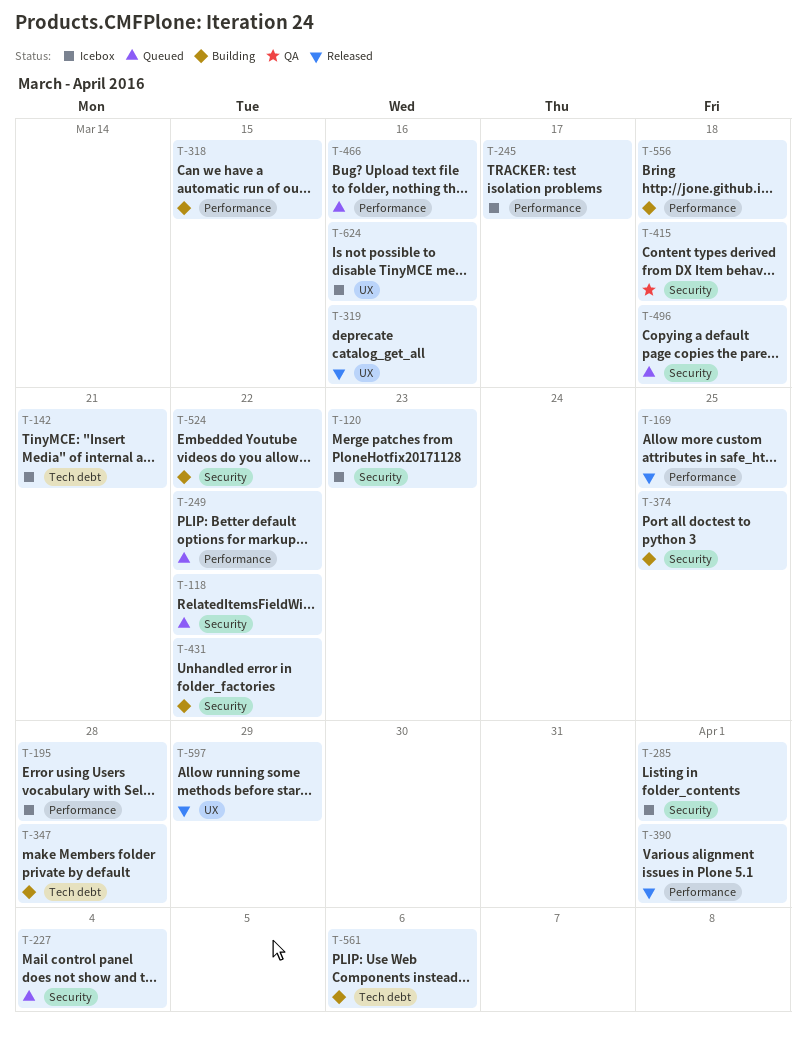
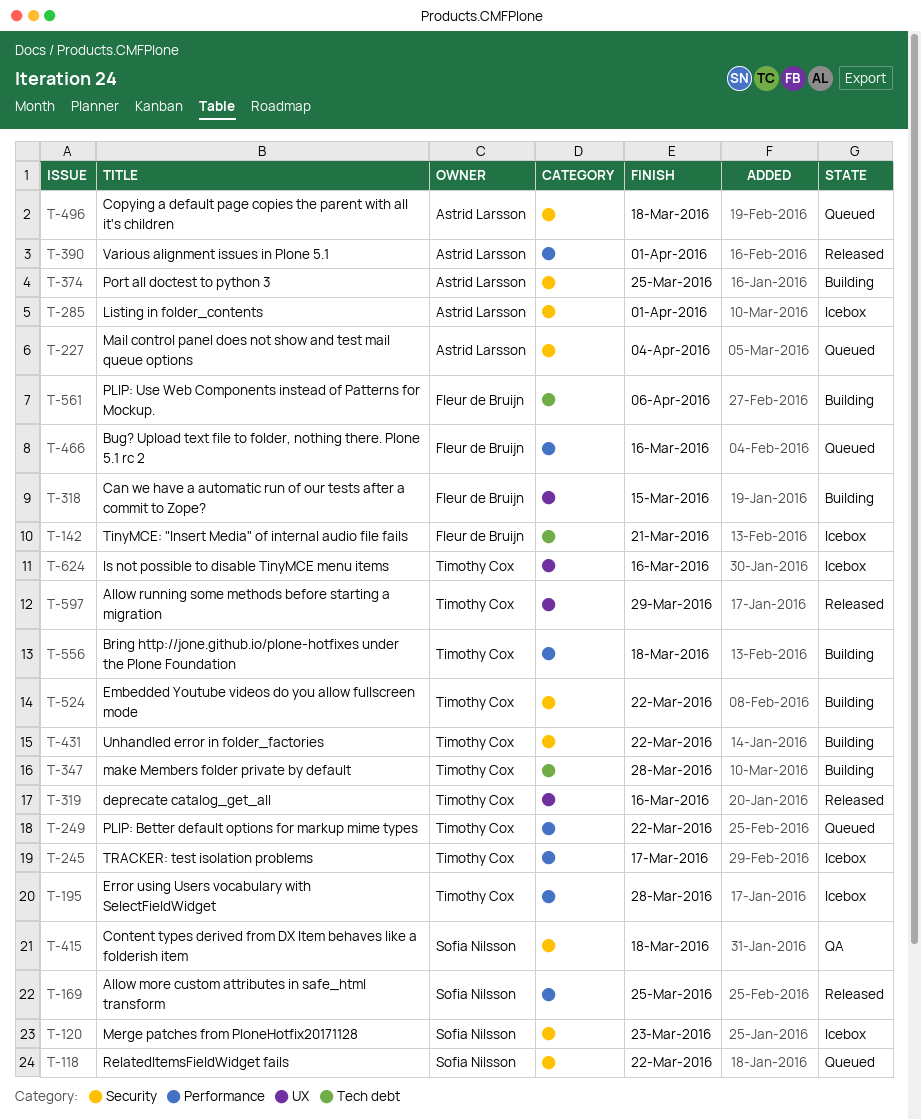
T-318, label: Performance -> UX

